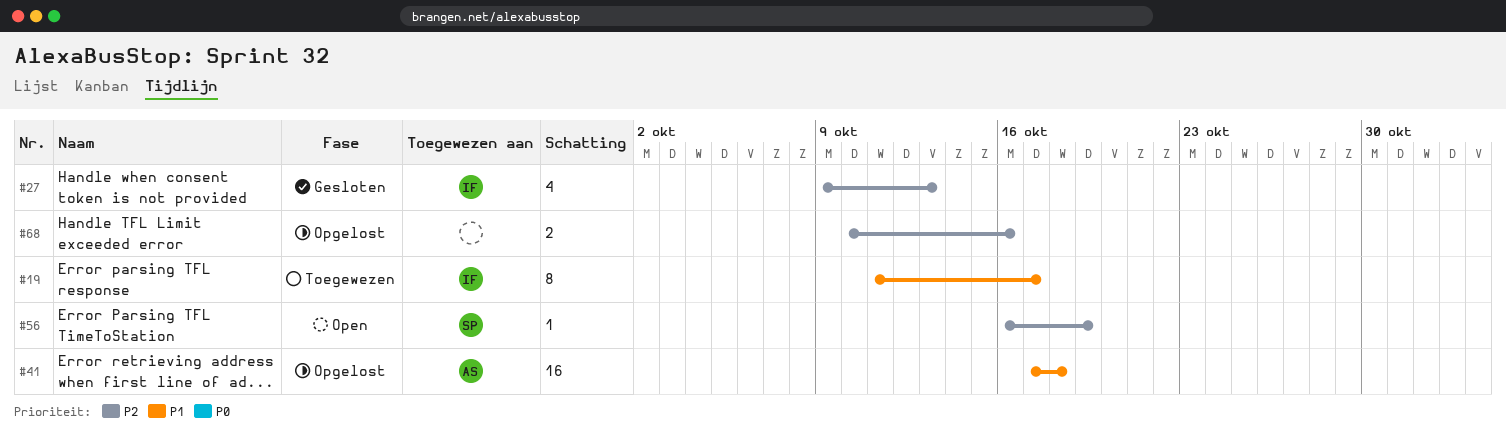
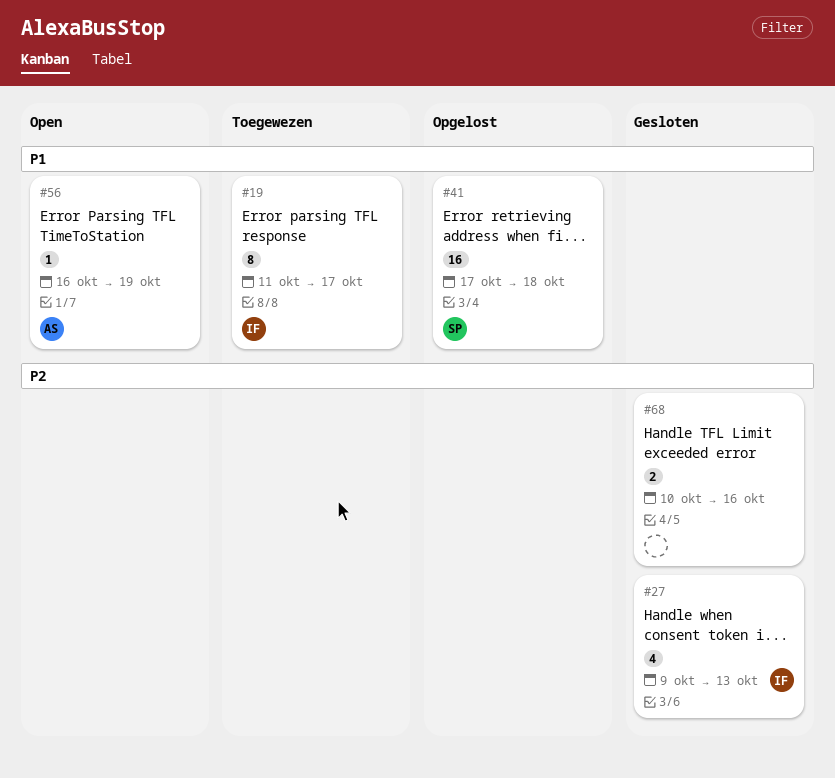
#41, owner: AS -> SP
#56, owner: SP -> AS
#56, priority: P2 -> P1
#68, status: Opgelost -> Gesloten

